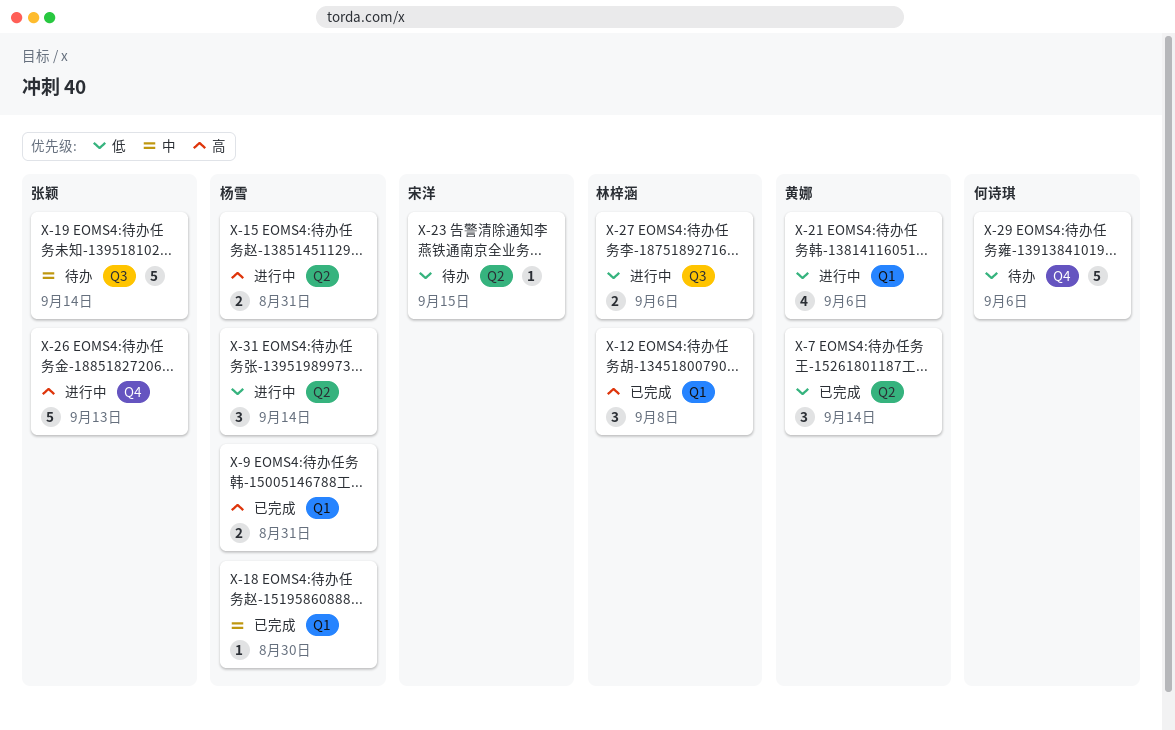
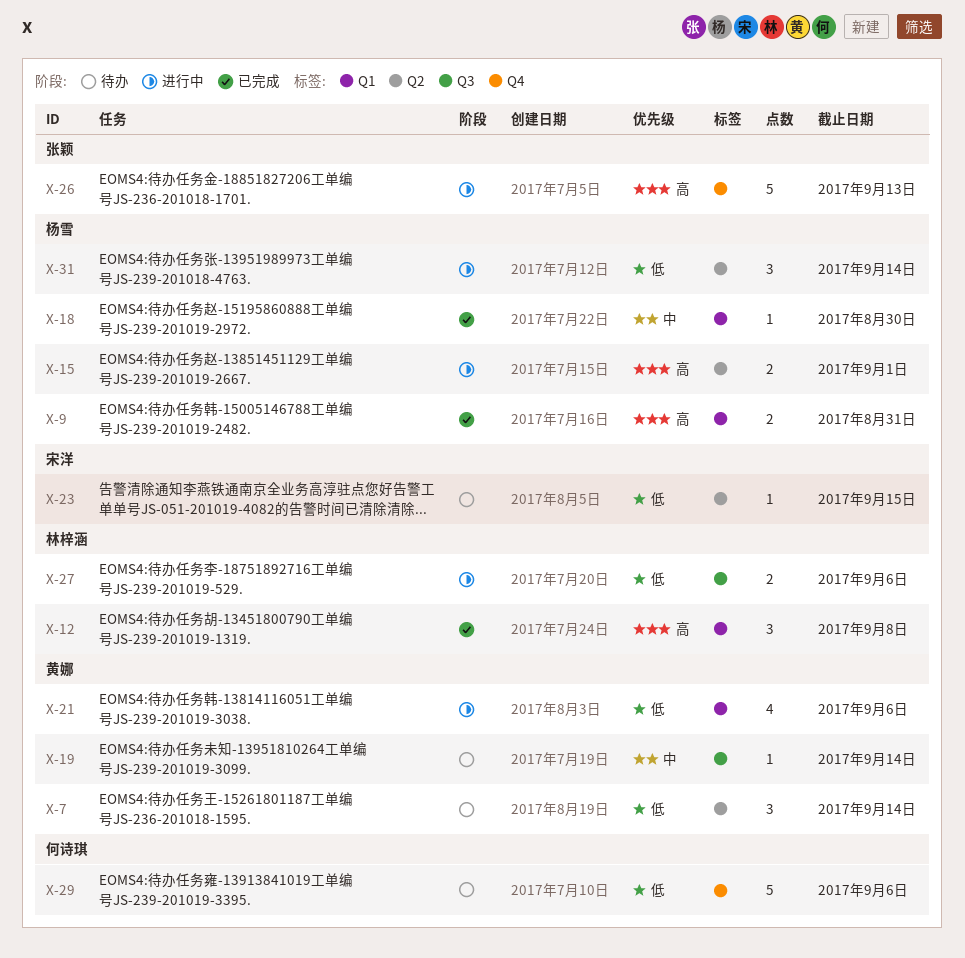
X-7, status: 已完成 -> 待办
X-15, due: Aug 31 -> Sep 1
X-19, owner: 张颖 -> 黄娜
X-19, estimate: 5 -> 1

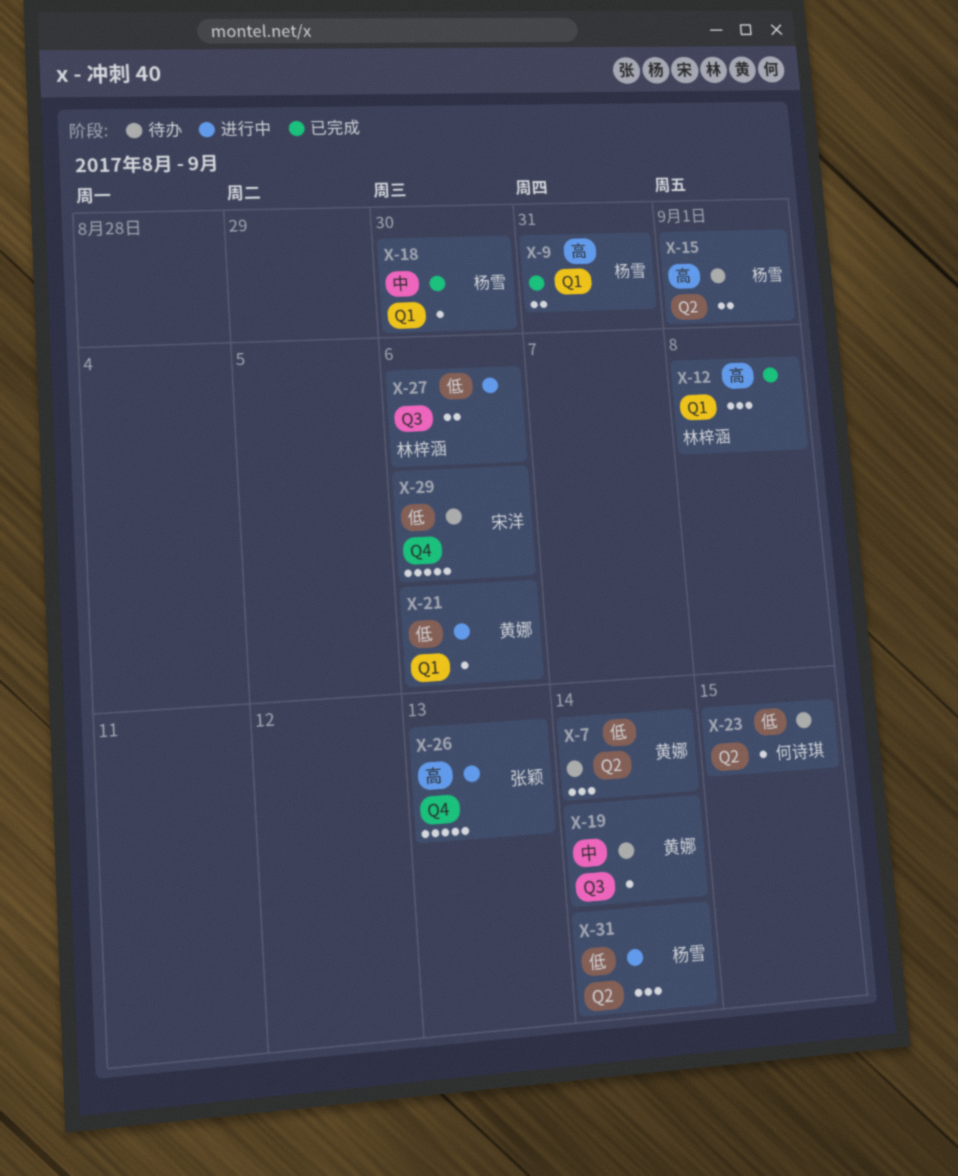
X-15, status: 进行中 -> 待办
X-21, estimate: 4 -> 1
X-23, owner: 宋洋 -> 何诗琪
X-29, owner: 何诗琪 -> 宋洋

